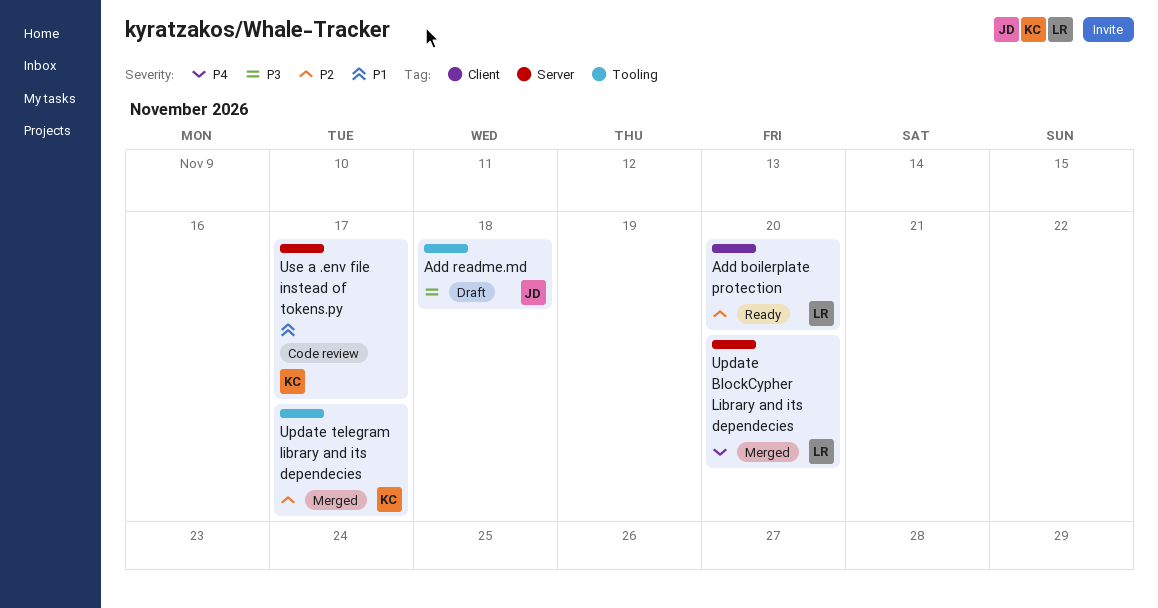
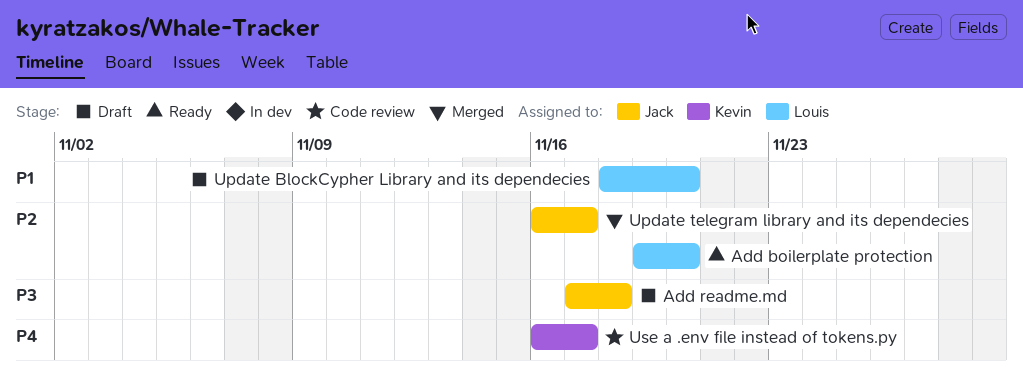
Update BlockCypher Library and its dependecies, status: Merged -> Draft
Update BlockCypher Library and its dependecies, priority: P4 -> P1
Update telegram library and its dependecies, owner: Kevin -> Jack
Use a .env file instead of tokens.py, priority: P1 -> P4

